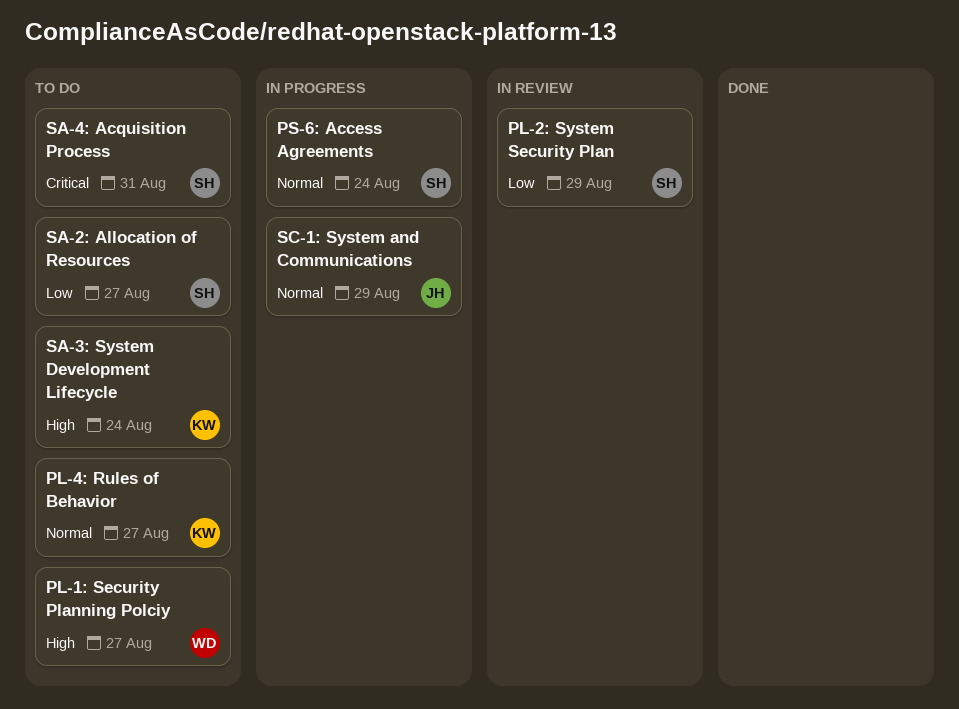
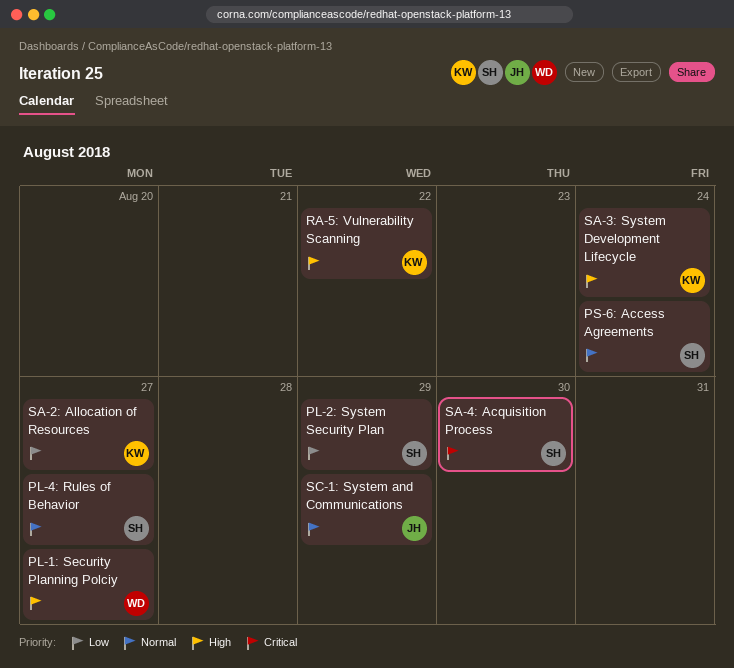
PL-4: Rules of Behavior, owner: KW -> SH
RA-5: Vulnerability Scanning: none -> present
SA-2: Allocation of Resources, owner: SH -> KW
SA-4: Acquisition Process, due: Aug 31 -> Aug 30

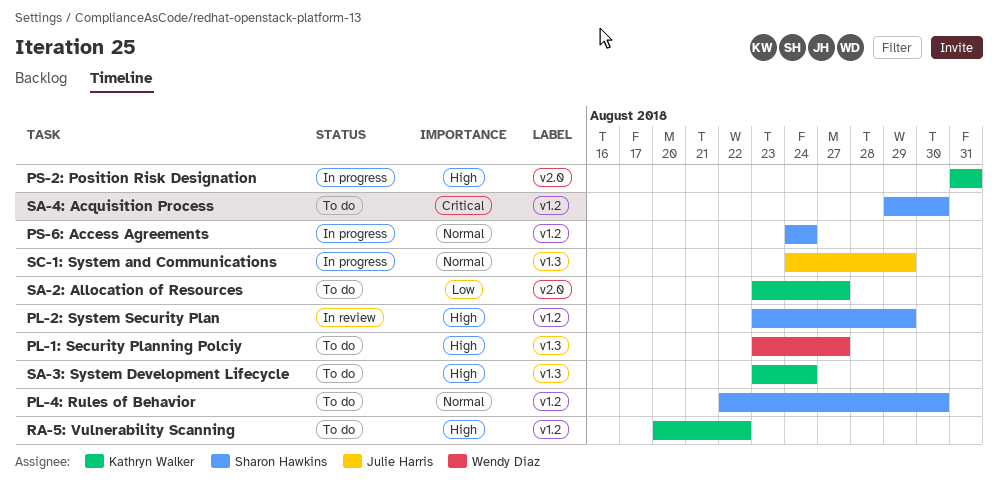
PL-2: System Security Plan, priority: Low -> High
PL-4: Rules of Behavior, due: Aug 27 -> Aug 30
PS-2: Position Risk Designation: none -> present

